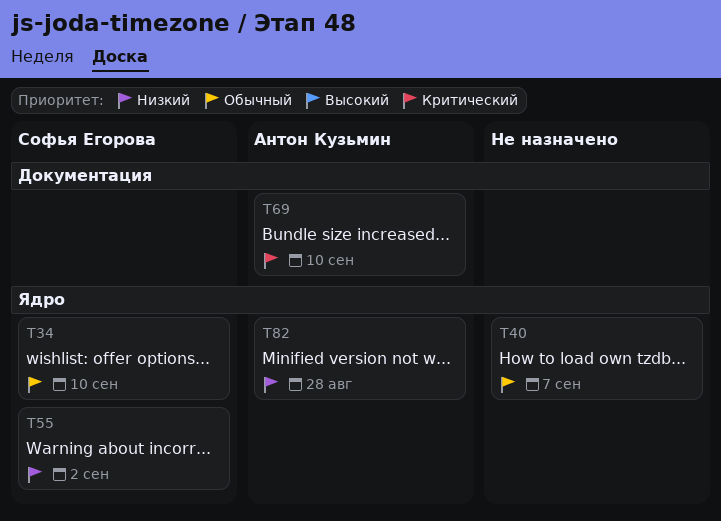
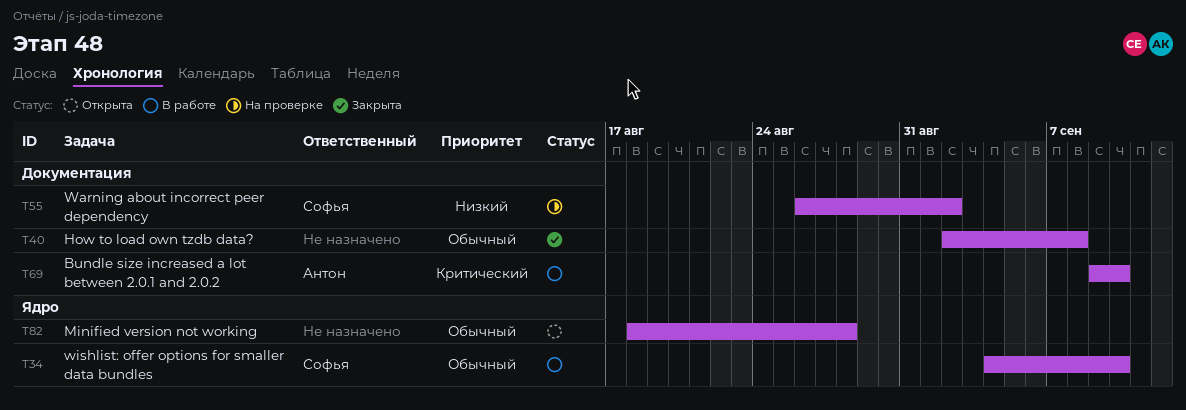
T40, label: Ядро -> Документация
T40, due: Sep 7 -> Sep 8
T55, label: Ядро -> Документация
T82, owner: Антон Кузьмин -> none
T82, priority: Низкий -> Обычный

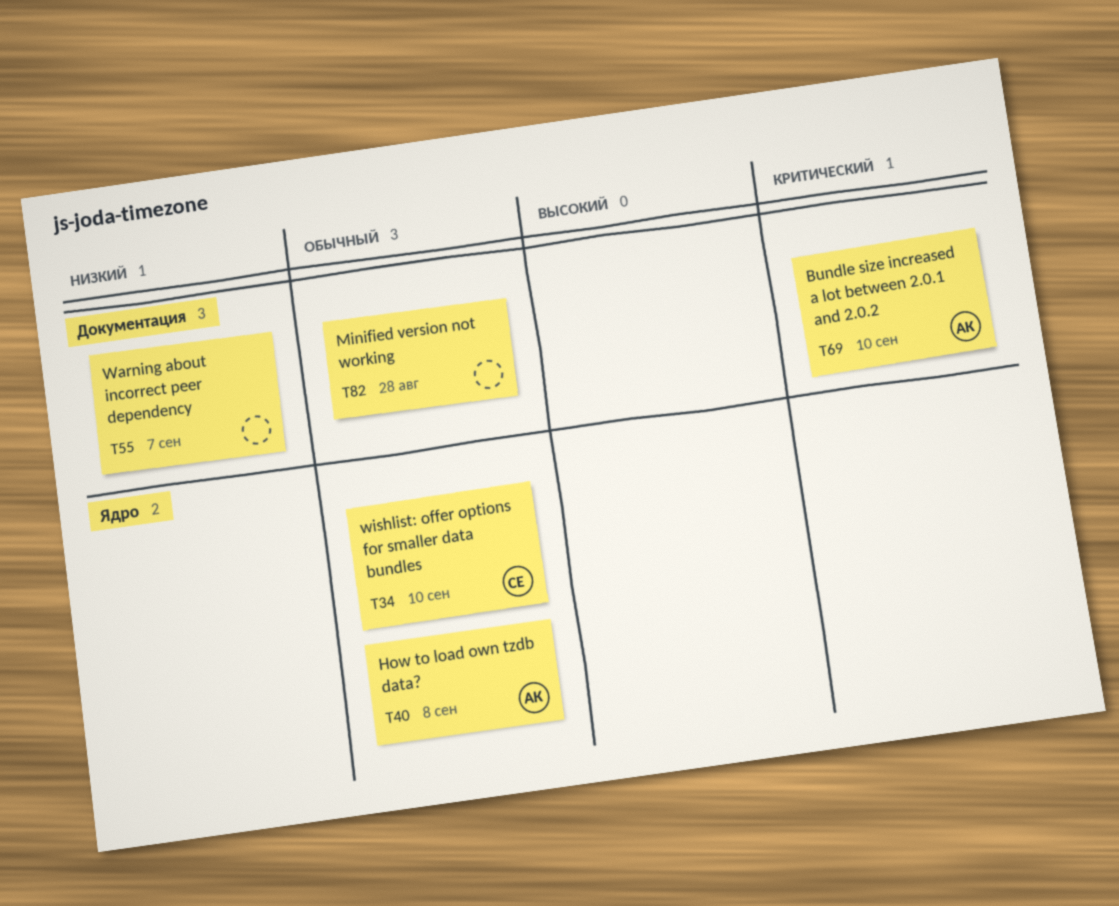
T40, owner: none -> Антон
T40, label: Документация -> Ядро
T55, owner: Софья -> none
T55, due: Sep 2 -> Sep 7
T82, label: Ядро -> Документация

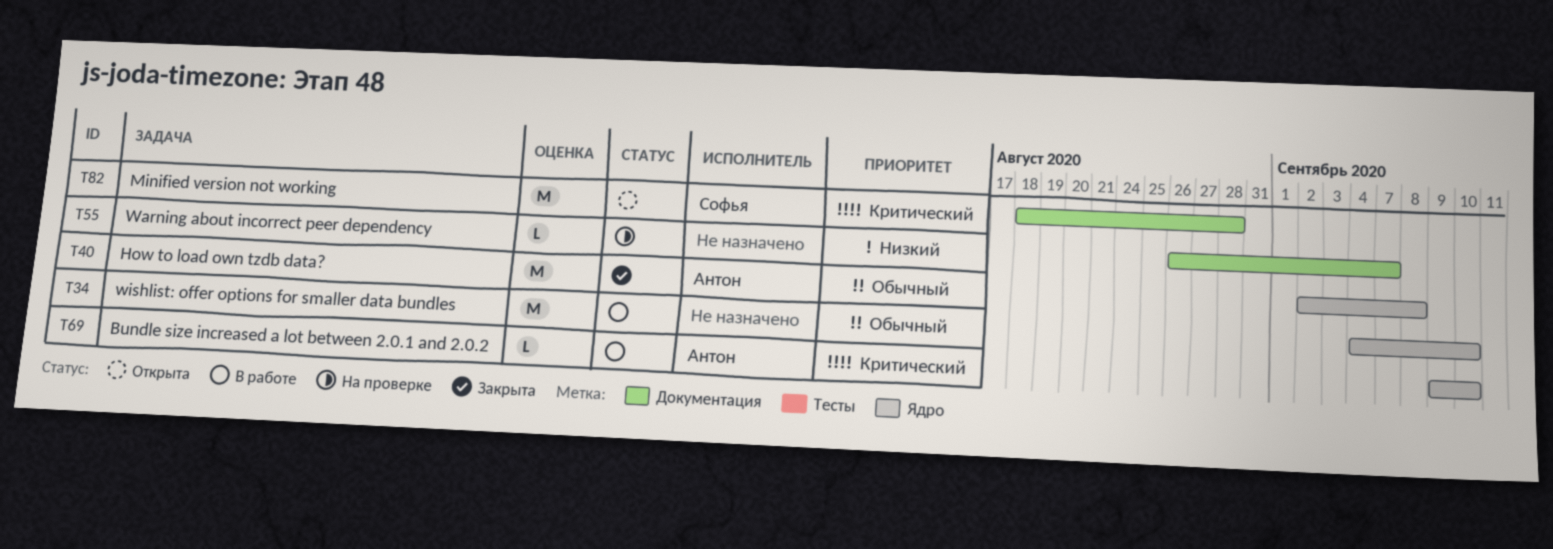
T34, owner: Софья -> none
T69, label: Документация -> Ядро
T82, owner: none -> Софья
T82, priority: Обычный -> Критический

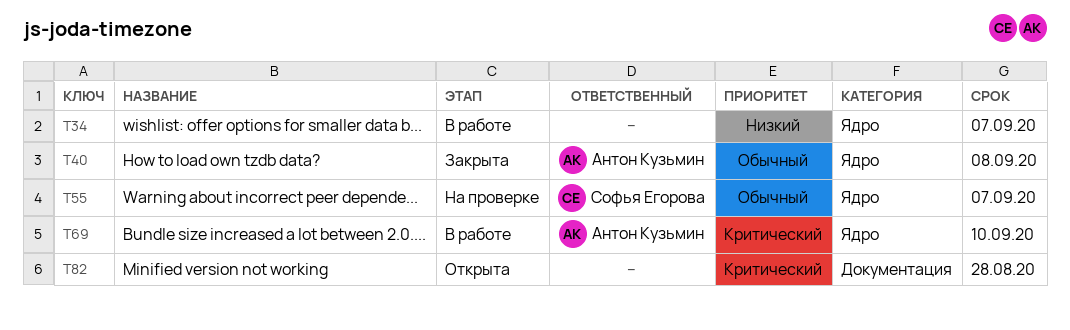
T34, priority: Обычный -> Низкий
T34, due: Sep 10 -> Sep 7
T55, owner: none -> Софья Егорова
T55, priority: Низкий -> Обычный
T55, label: Документация -> Ядро
T82, owner: Софья Егорова -> none

